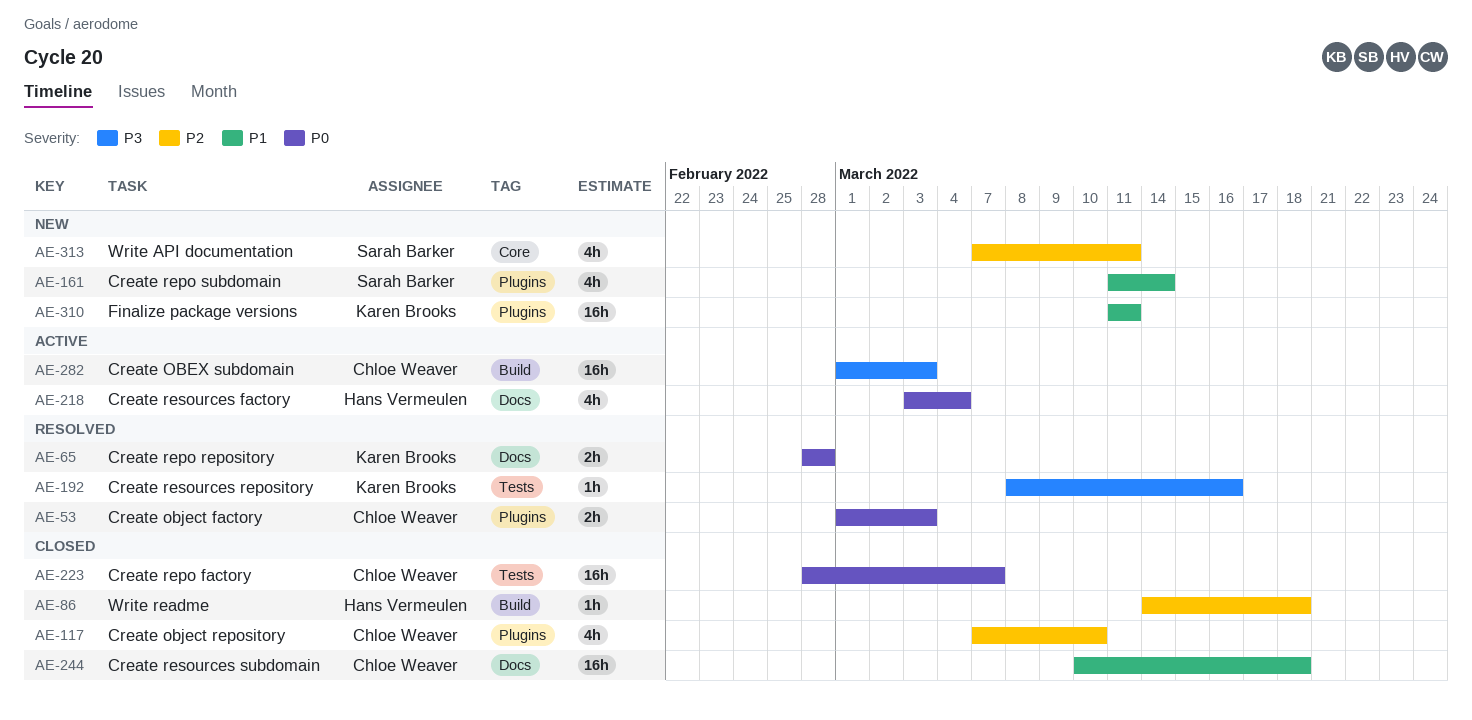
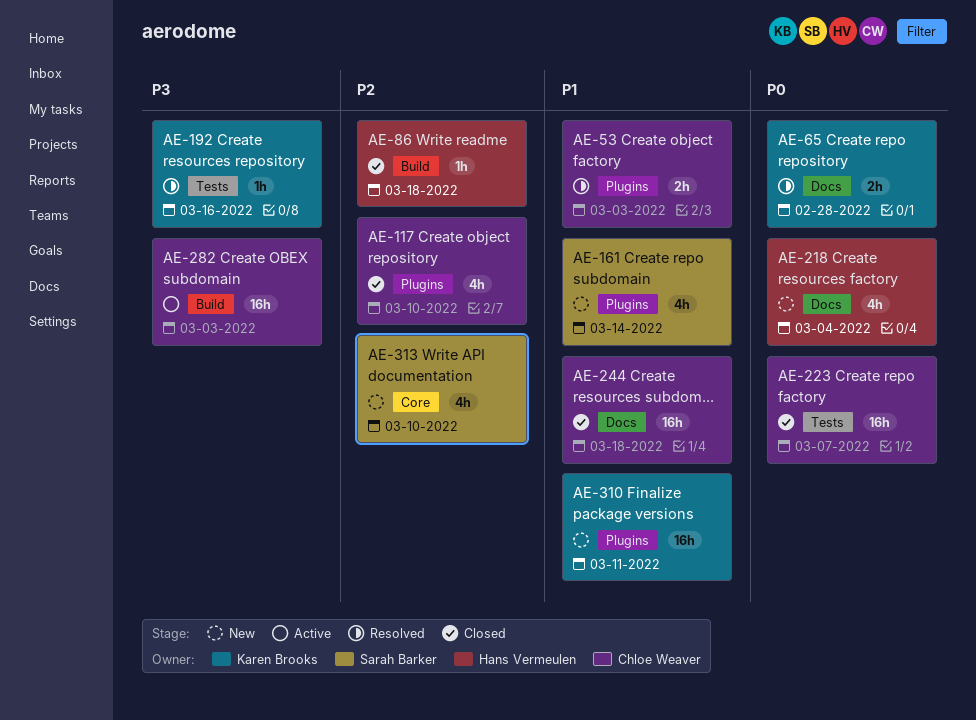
AE-53, priority: P0 -> P1
AE-218, status: Active -> New
AE-313, due: Mar 11 -> Mar 10

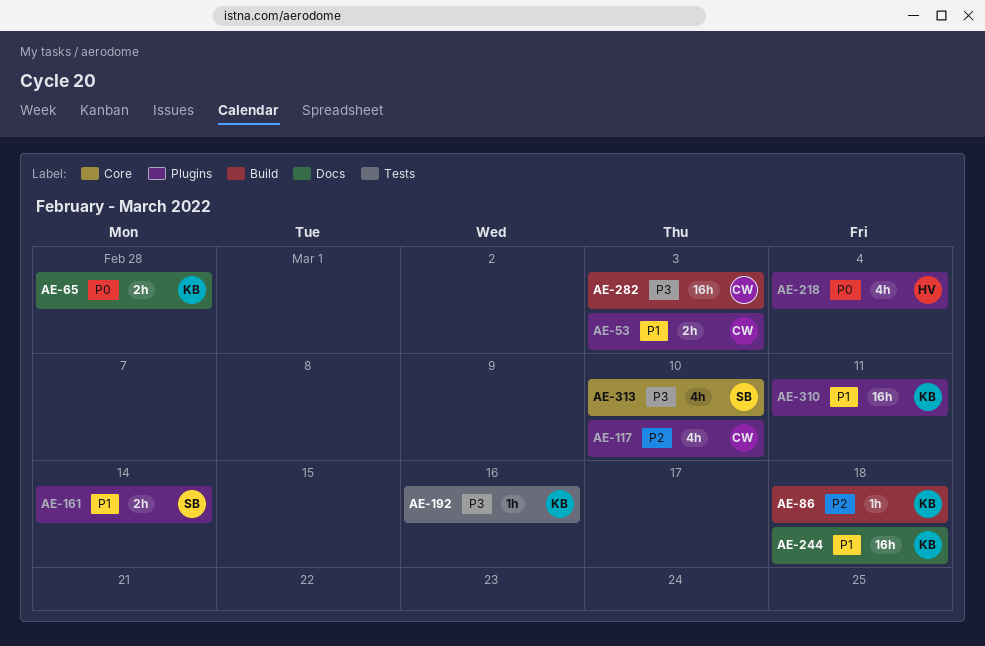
AE-86, owner: Hans Vermeulen -> Karen Brooks
AE-161, estimate: 4h -> 2h
AE-218, label: Docs -> Plugins
AE-223: present -> none
AE-244, owner: Chloe Weaver -> Karen Brooks
AE-313, priority: P2 -> P3

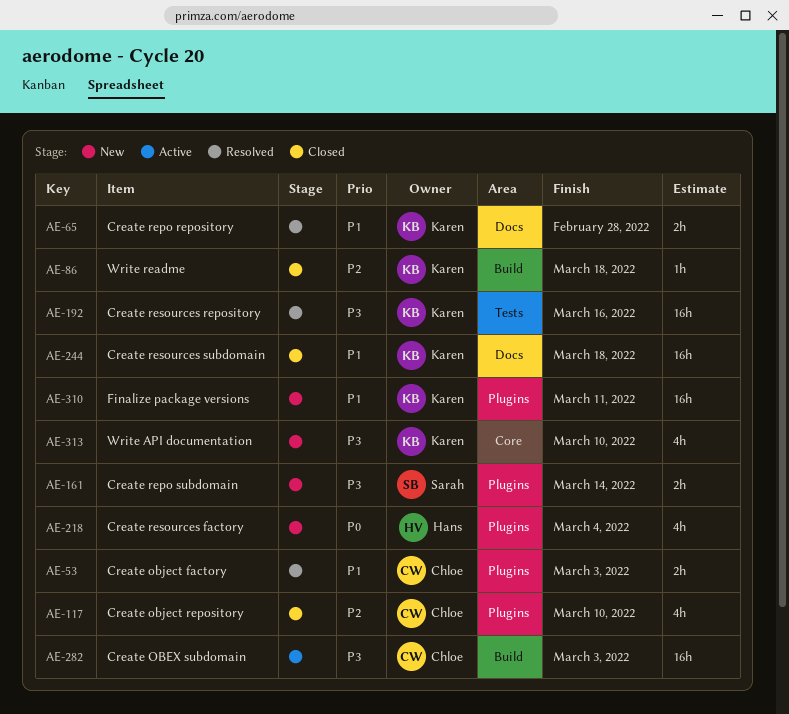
AE-65, priority: P0 -> P1
AE-161, priority: P1 -> P3
AE-192, estimate: 1h -> 16h
AE-313, owner: Sarah -> Karen

